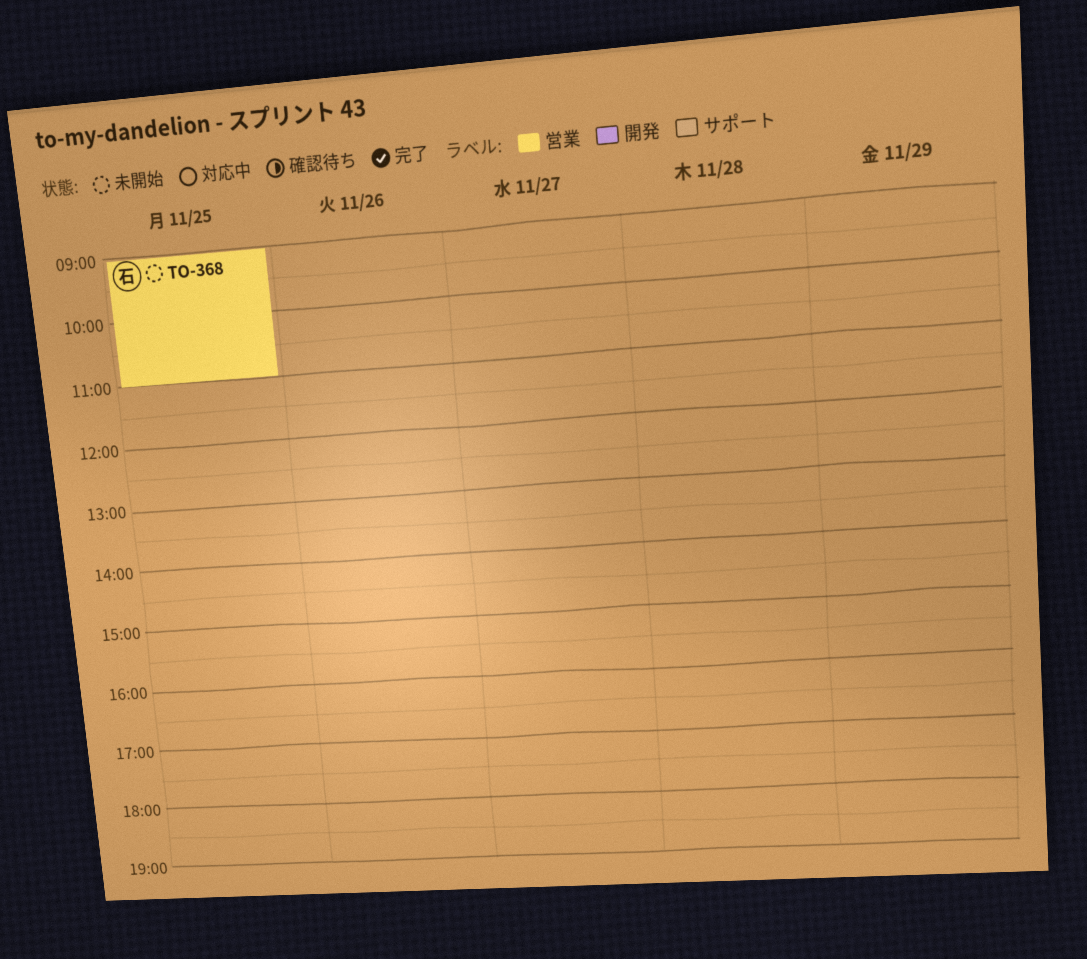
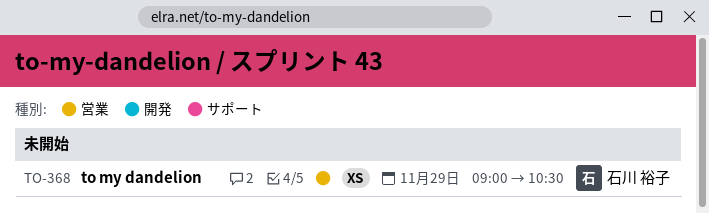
TO-368, day: Nov 25 -> Nov 29
TO-368, ends: 11:00 -> 10:30

